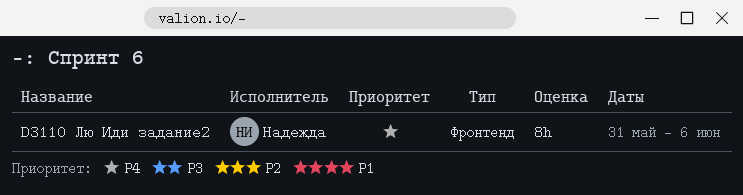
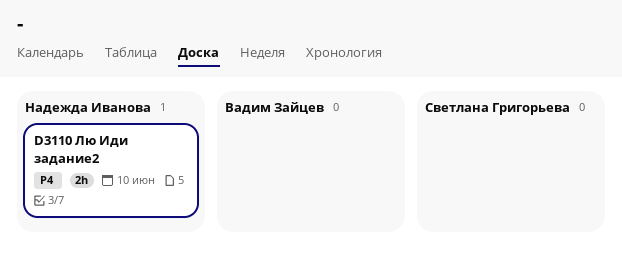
D3110 Лю Иди задание2, estimate: 8h -> 2h
D3110 Лю Иди задание2, due: Jun 6 -> Jun 10

